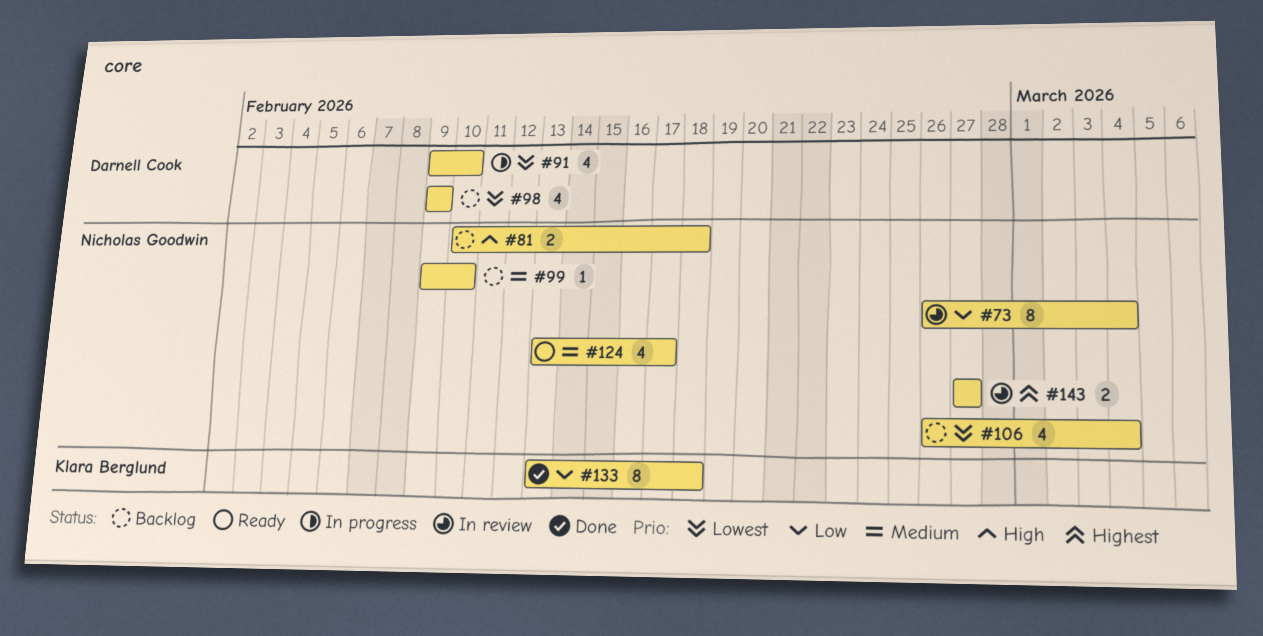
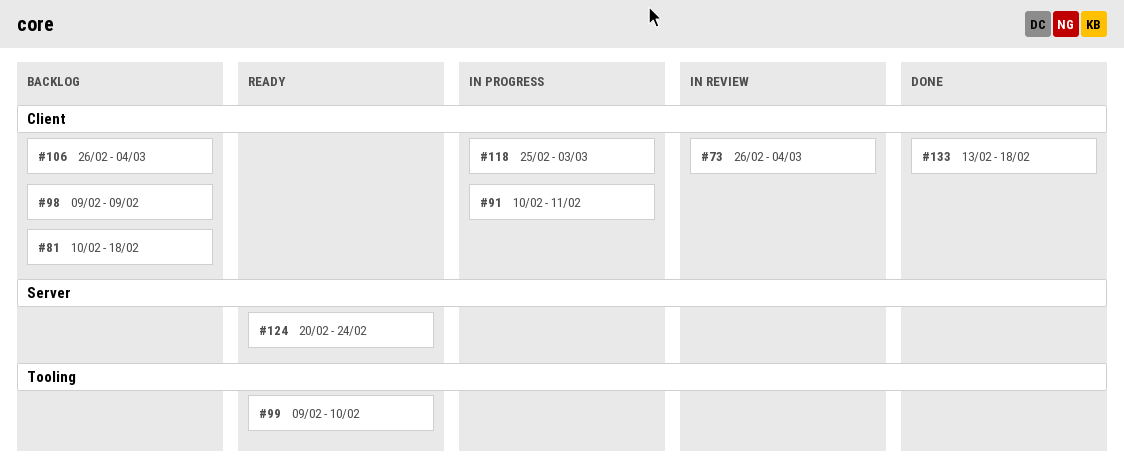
#91, start: Feb 9 -> Feb 10
#91, due: Feb 10 -> Feb 11
#99, status: Backlog -> Ready
#118: none -> present
#124, start: Feb 13 -> Feb 20
#124, due: Feb 17 -> Feb 24
#143: present -> none

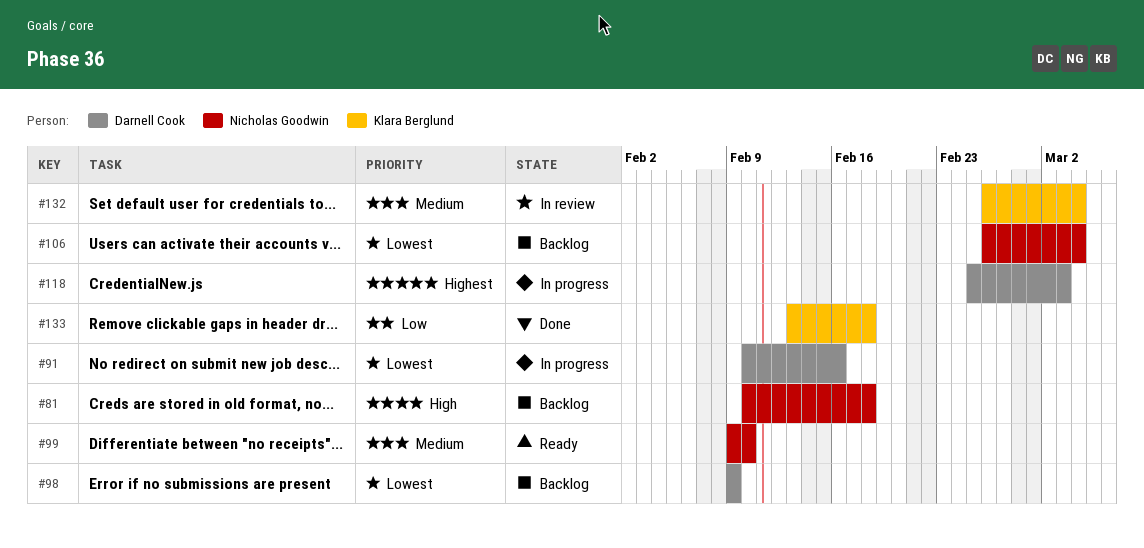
#73: present -> none
#91, due: Feb 11 -> Feb 16
#124: present -> none
#132: none -> present

